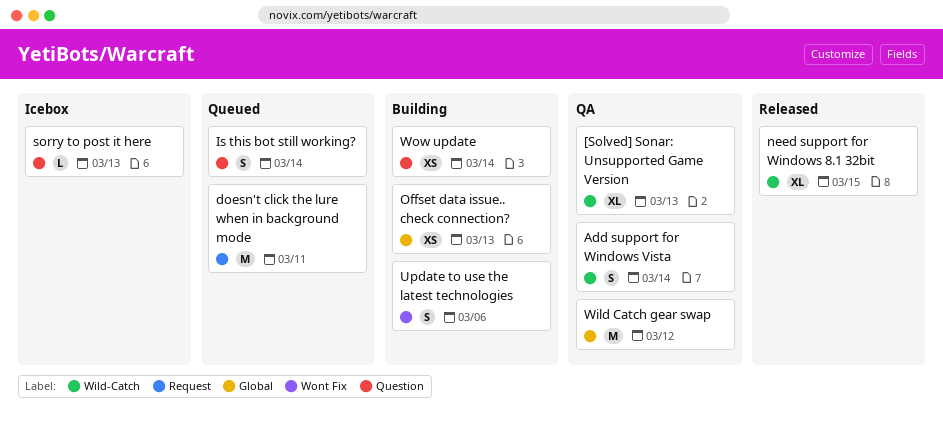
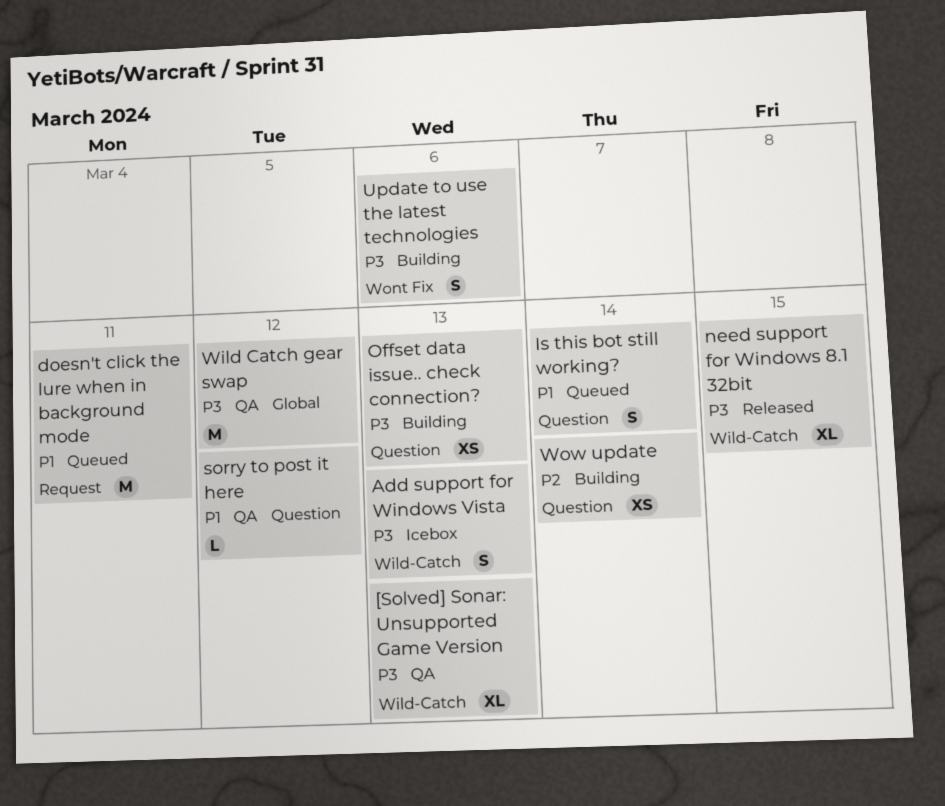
Add support for Windows Vista, status: QA -> Icebox
Add support for Windows Vista, due: Mar 14 -> Mar 13
Offset data issue.. check connection?, label: Global -> Question
sorry to post it here, status: Icebox -> QA
sorry to post it here, due: Mar 13 -> Mar 12

